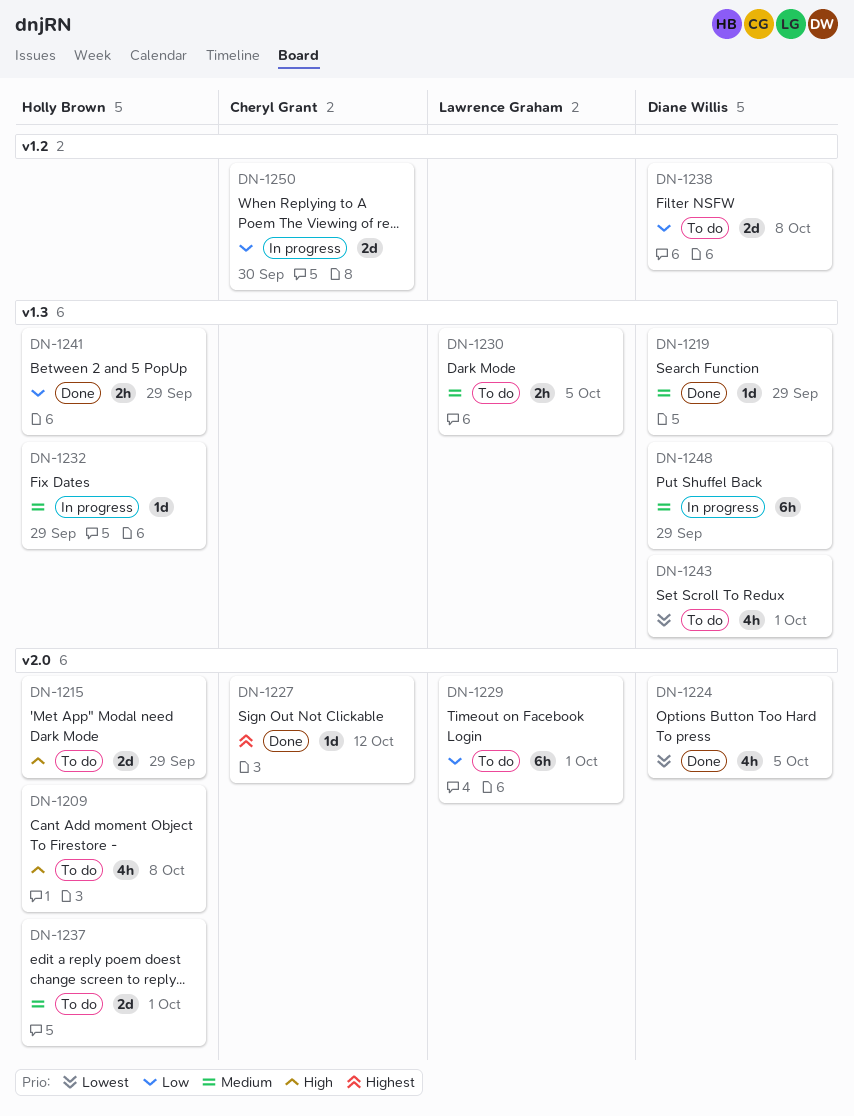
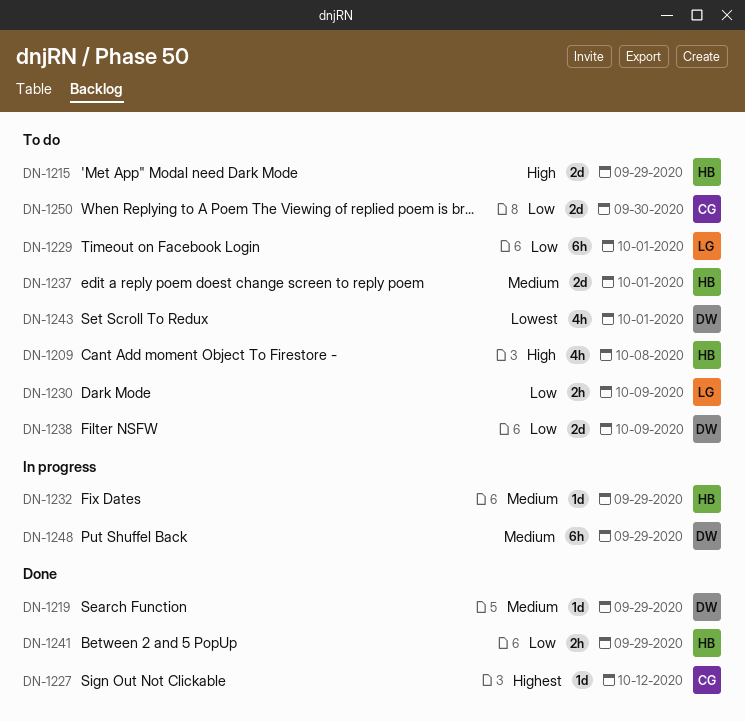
DN-1224: present -> none
DN-1230, priority: Medium -> Low
DN-1230, due: Oct 5 -> Oct 9
DN-1238, due: Oct 8 -> Oct 9
DN-1250, status: In progress -> To do

